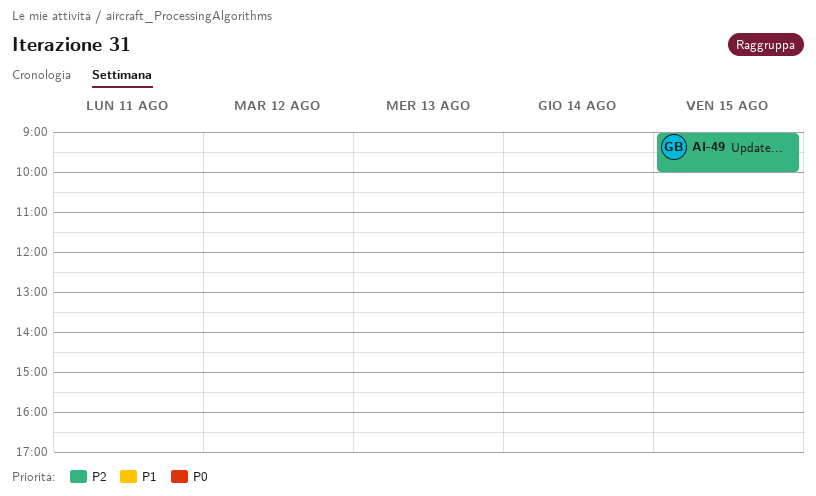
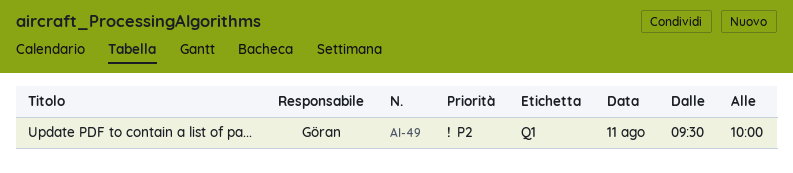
AI-49, day: Aug 15 -> Aug 11
AI-49, begins: 09:00 -> 09:30

